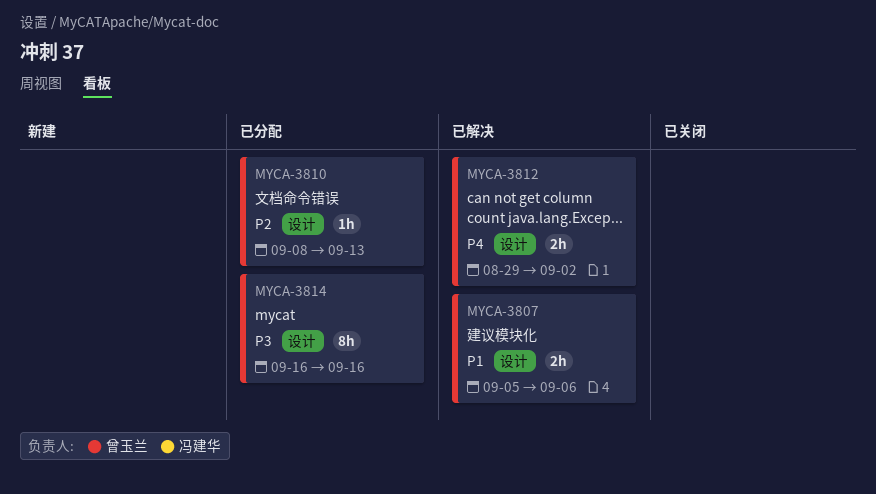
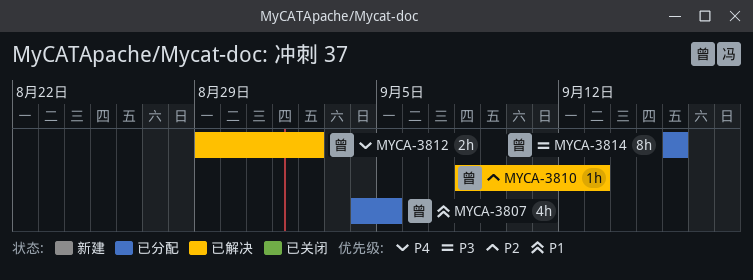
MYCA-3807, status: 已解决 -> 已分配
MYCA-3807, estimate: 2h -> 4h
MYCA-3807, start: Sep 5 -> Sep 4
MYCA-3807, due: Sep 6 -> Sep 5
MYCA-3810, status: 已分配 -> 已解决

